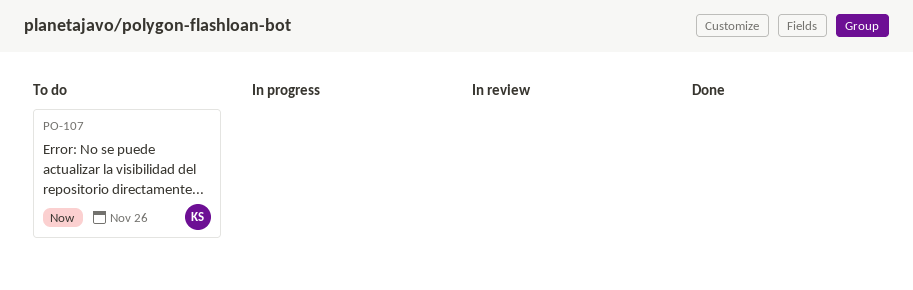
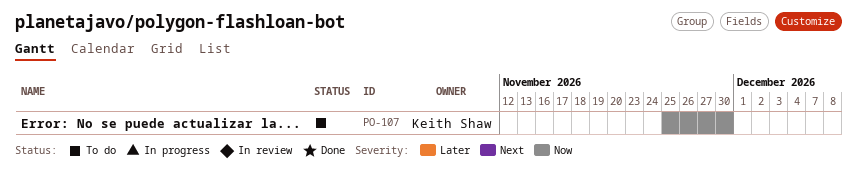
PO-107, due: Nov 26 -> Nov 30

